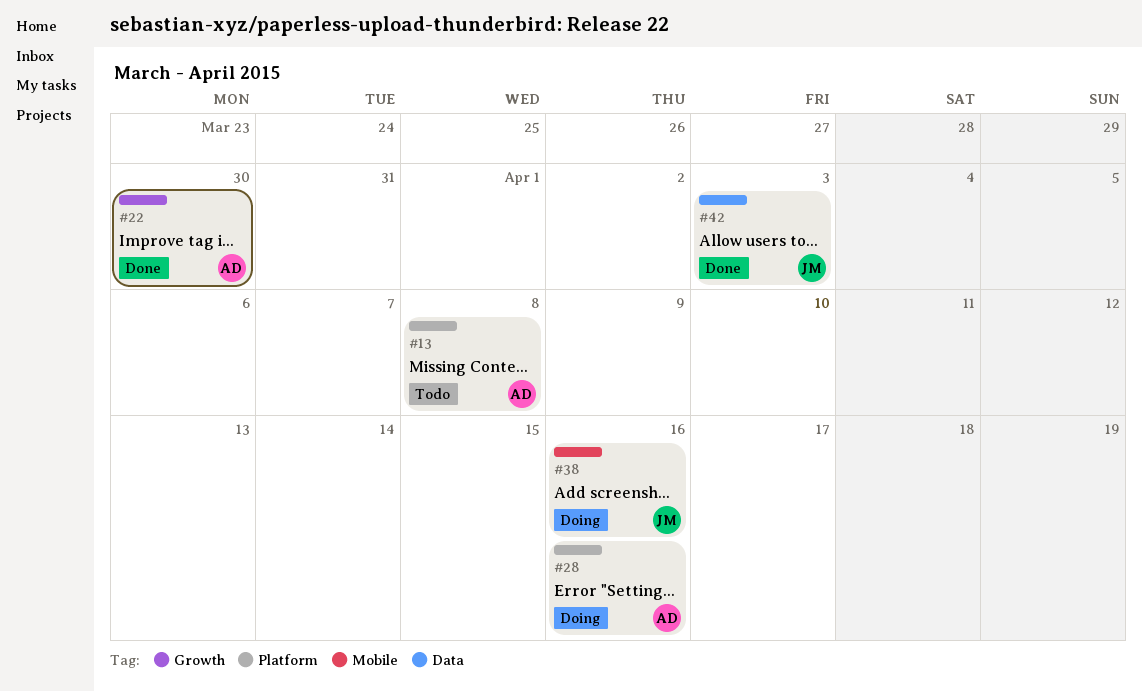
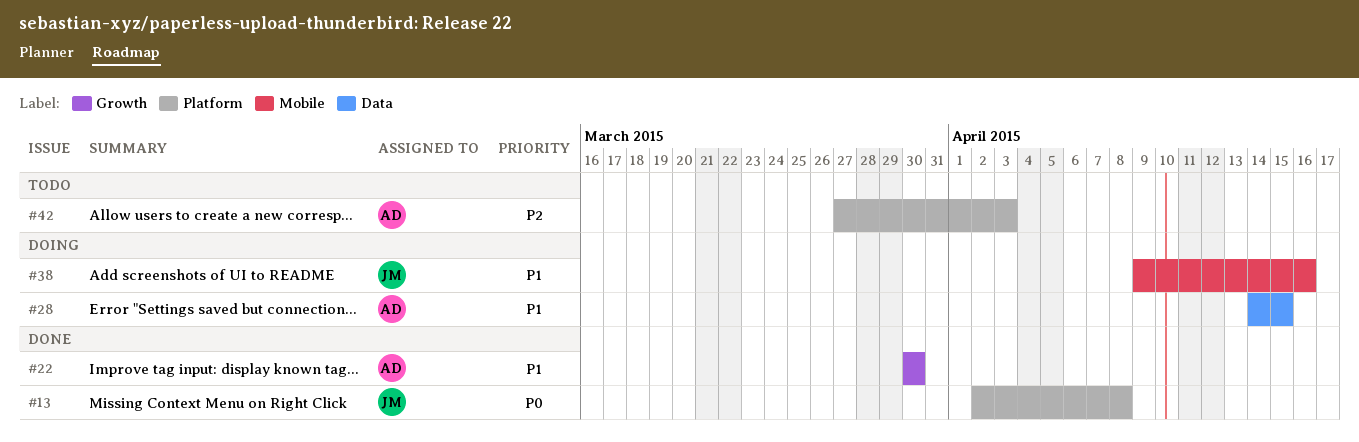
#13, status: Todo -> Done
#13, owner: AD -> JM
#28, label: Platform -> Data
#28, due: Apr 16 -> Apr 15
#42, status: Done -> Todo
#42, owner: JM -> AD
#42, label: Data -> Platform

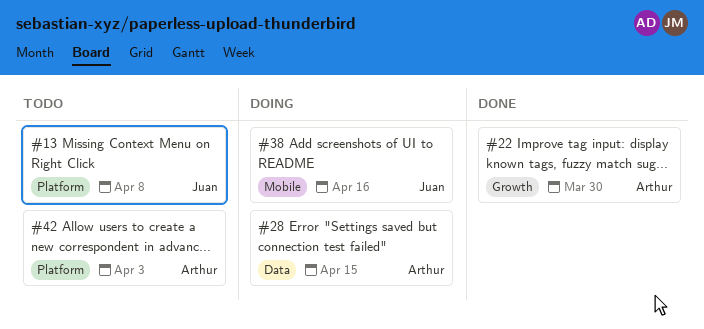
#13, status: Done -> Todo

